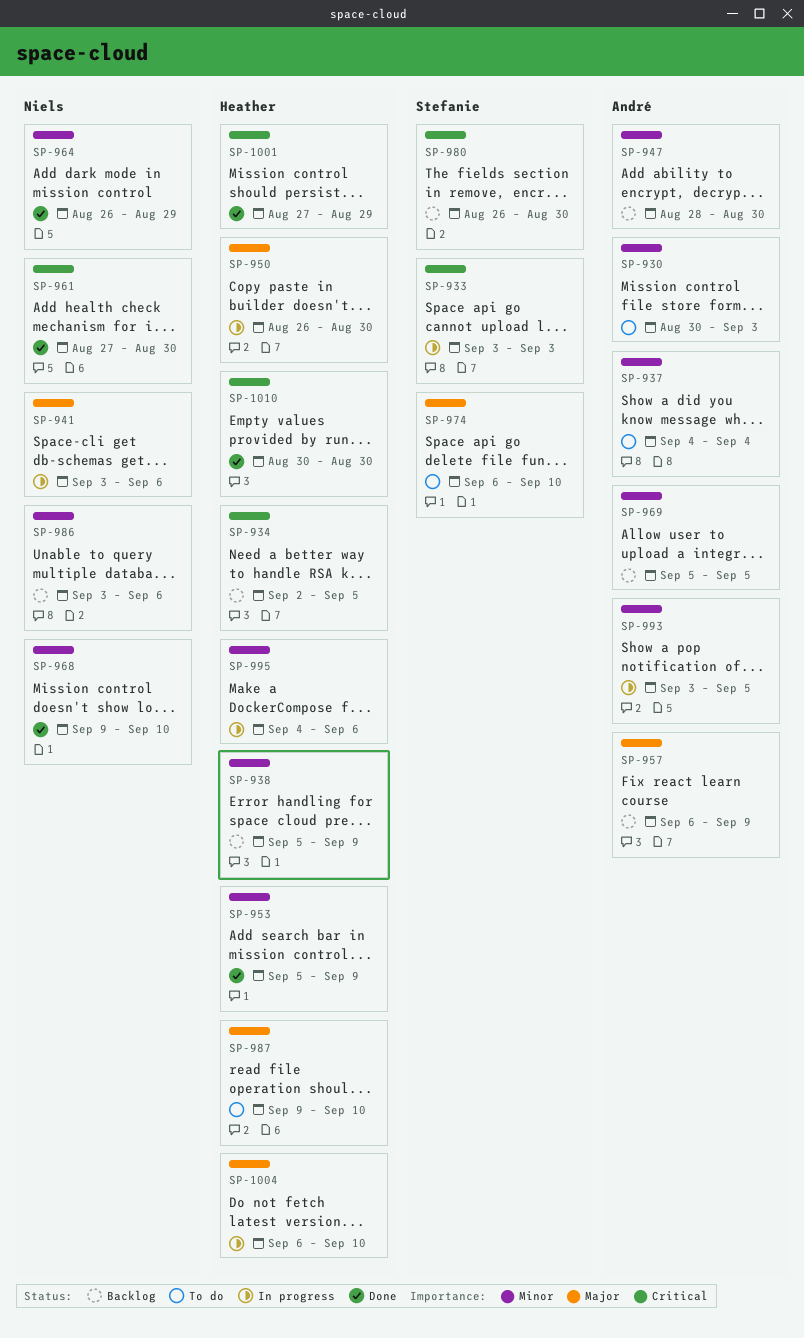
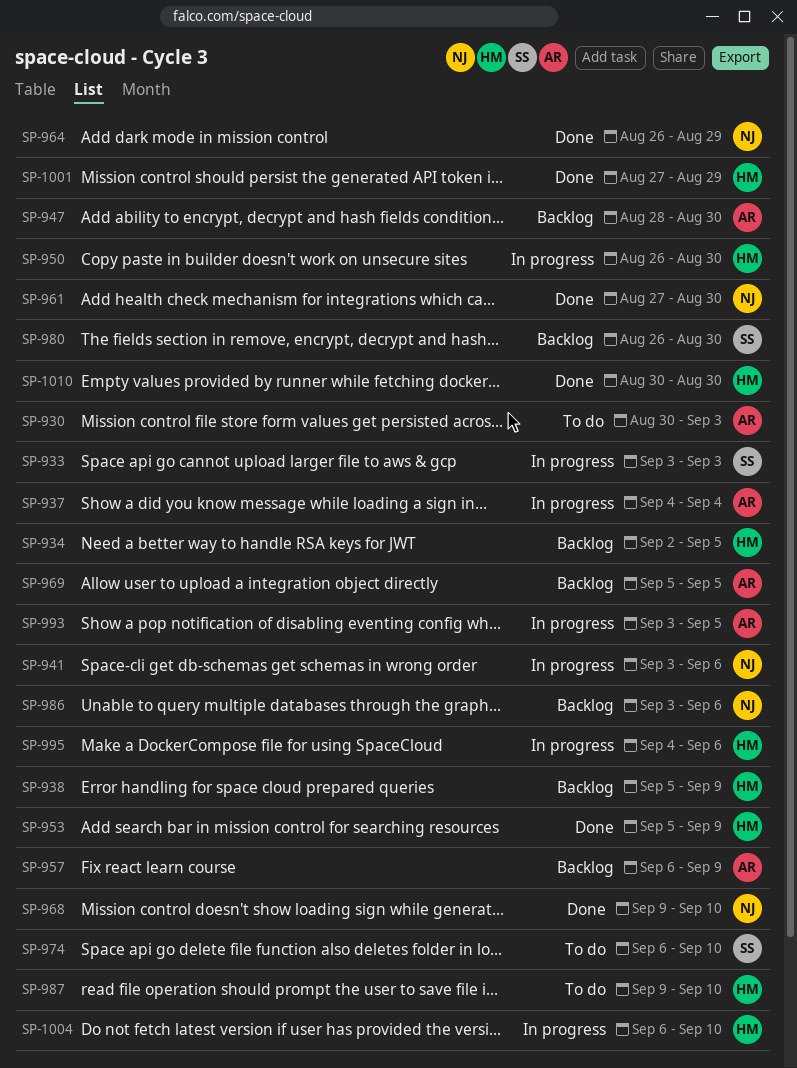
SP-937, status: To do -> In progress

